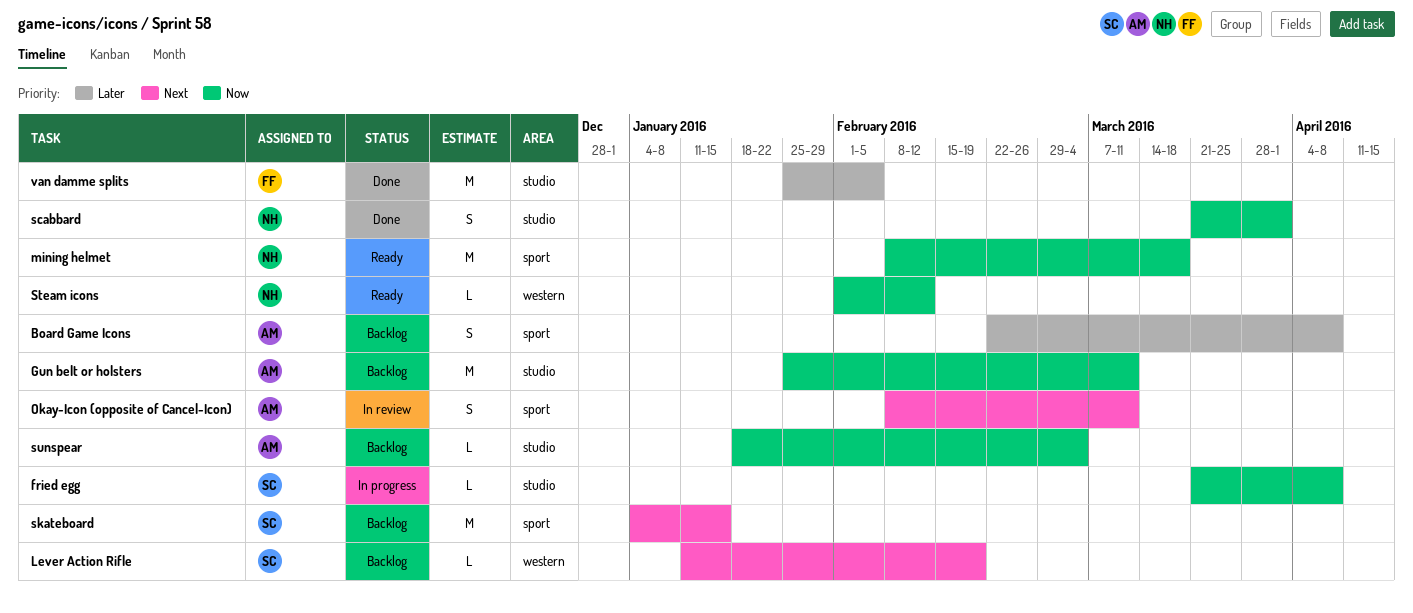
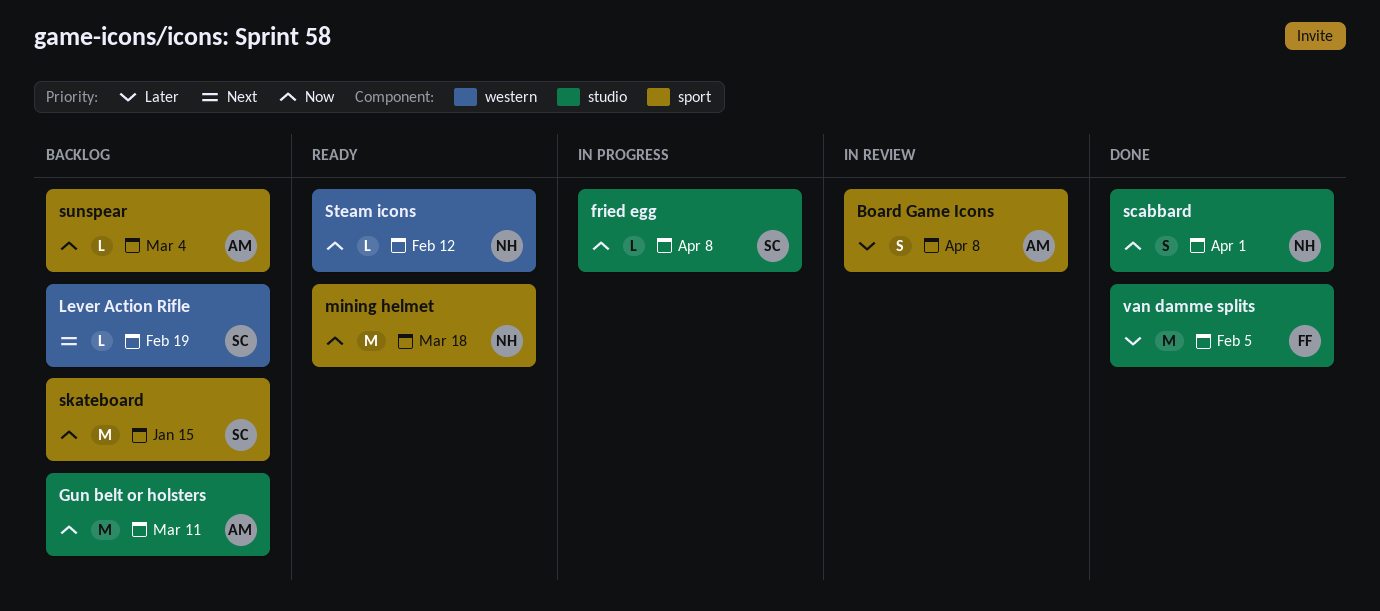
Board Game Icons, status: Backlog -> In review
Okay-Icon (opposite of Cancel-Icon): present -> none
skateboard, priority: Next -> Now
sunspear, label: studio -> sport

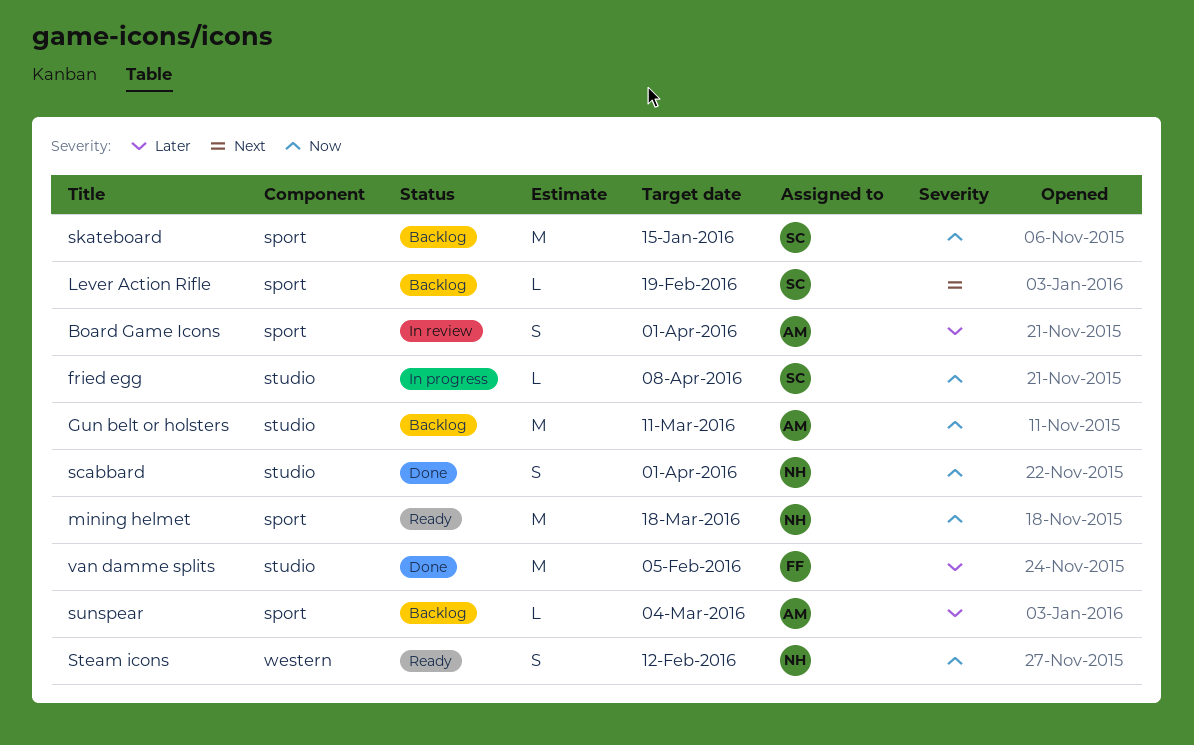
Board Game Icons, due: Apr 8 -> Apr 1
Lever Action Rifle, label: western -> sport
Steam icons, estimate: L -> S
sunspear, priority: Now -> Later

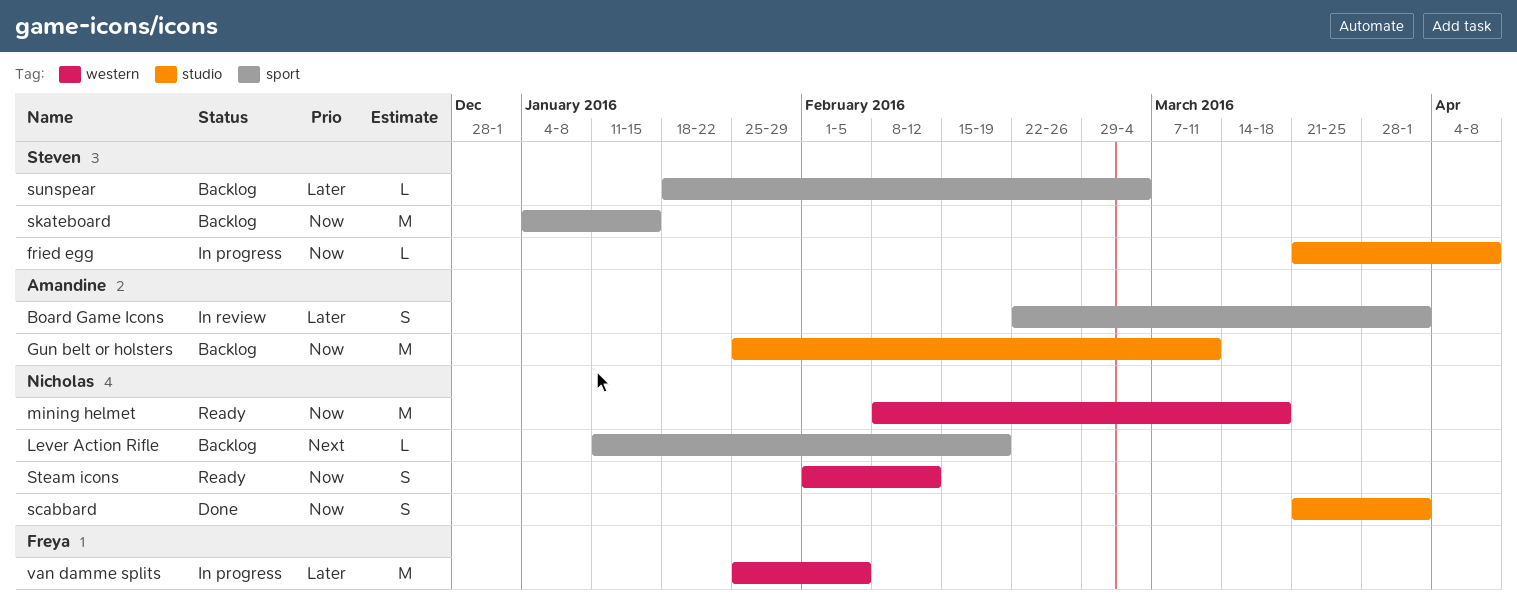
Lever Action Rifle, owner: Steven -> Nicholas
mining helmet, label: sport -> western
sunspear, owner: Amandine -> Steven
van damme splits, status: Done -> In progress
van damme splits, label: studio -> western

